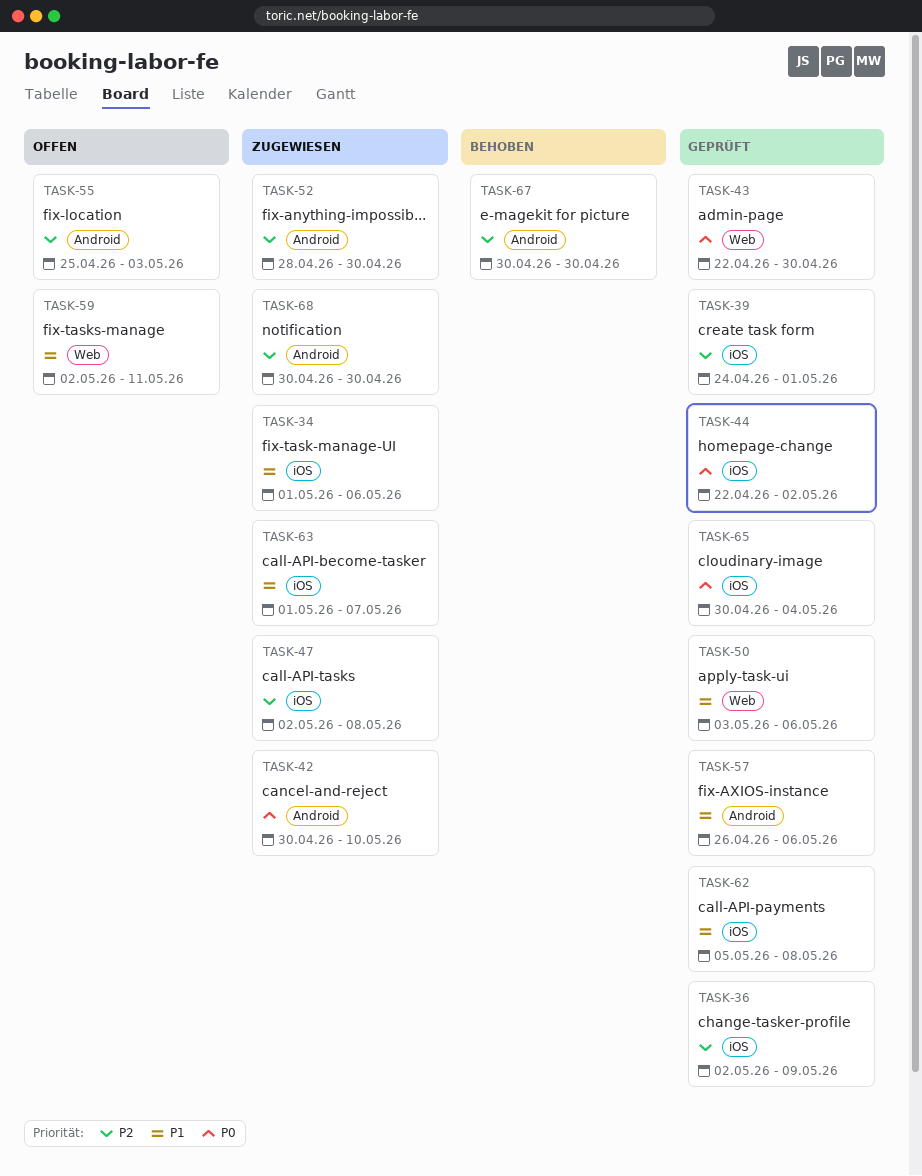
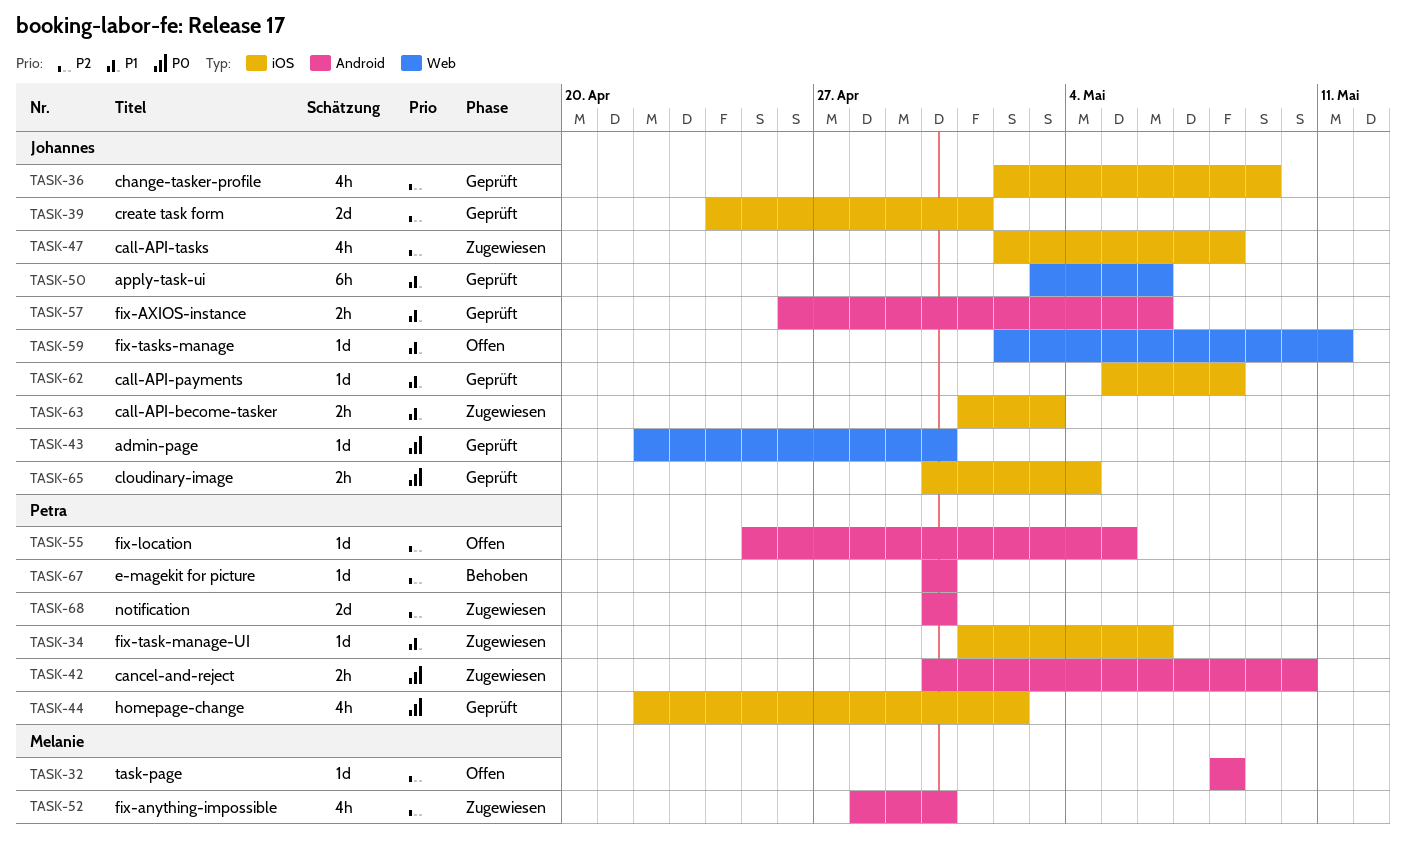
TASK-32: none -> present
TASK-55, due: May 3 -> May 5
TASK-63, due: May 7 -> May 3

